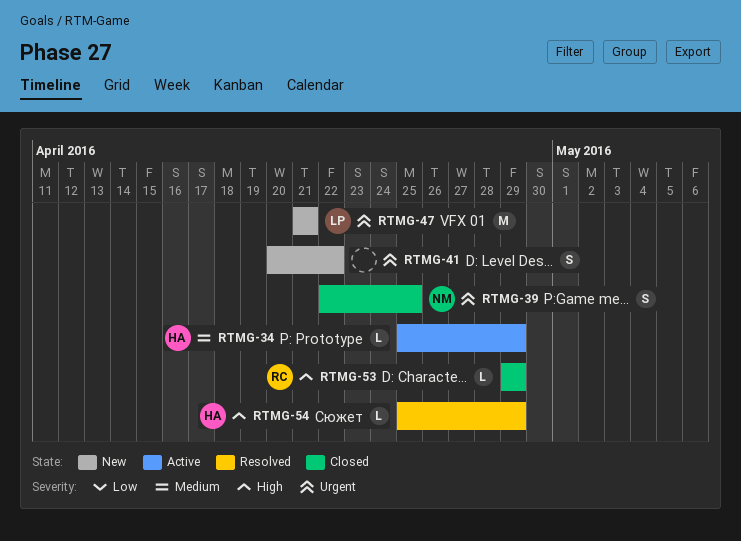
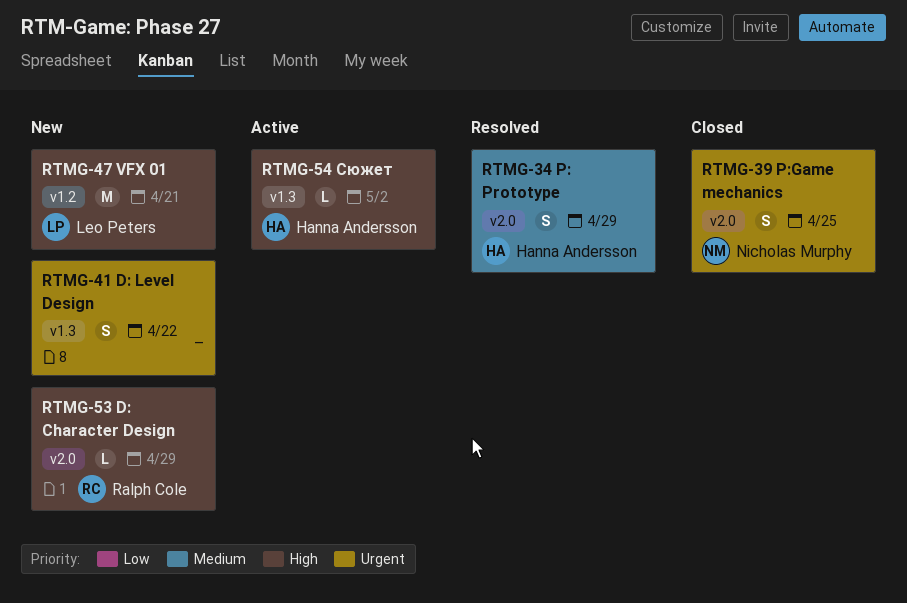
RTMG-34, status: Active -> Resolved
RTMG-34, estimate: L -> S
RTMG-47, priority: Urgent -> High
RTMG-53, status: Closed -> New
RTMG-54, status: Resolved -> Active
RTMG-54, due: Apr 29 -> May 2

